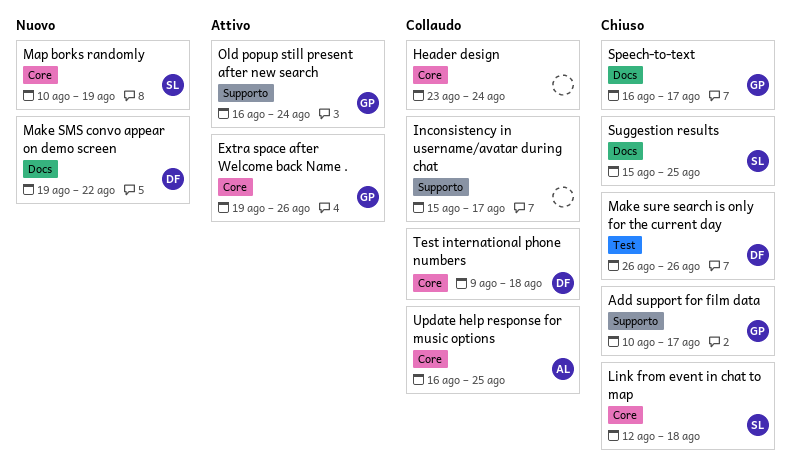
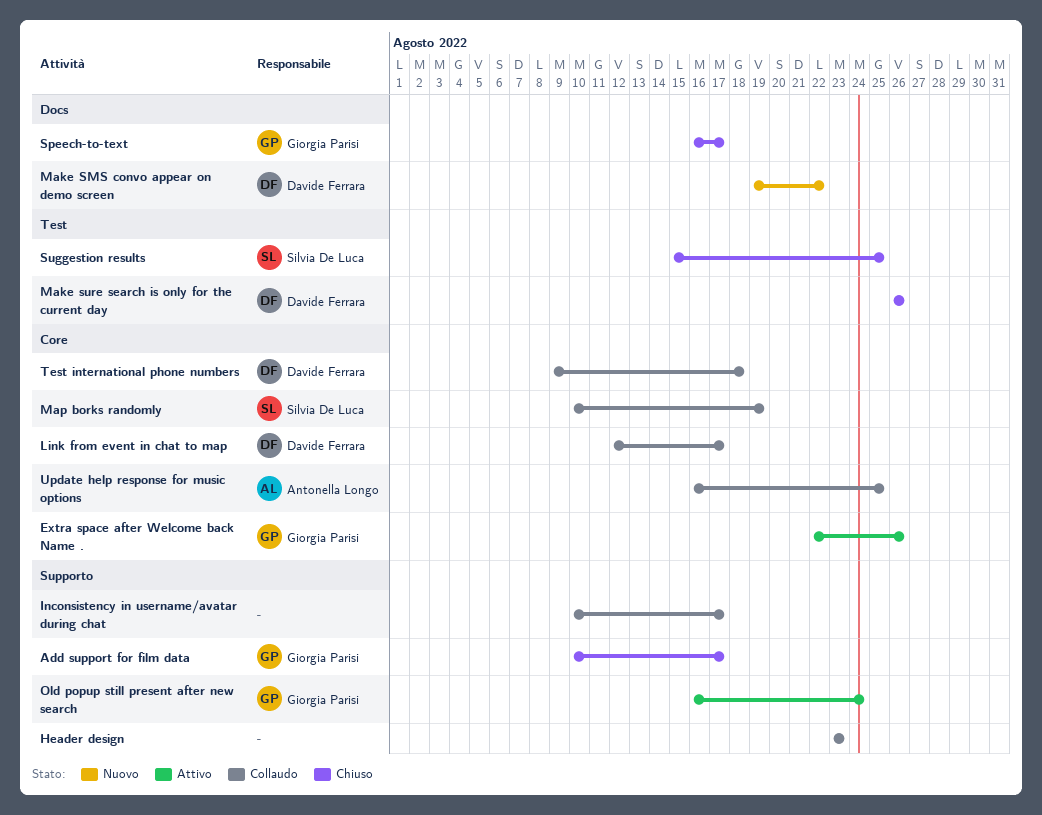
Extra space after Welcome back Name ., start: Aug 19 -> Aug 22
Header design, label: Core -> Supporto
Header design, due: Aug 24 -> Aug 23
Inconsistency in username/avatar during chat, start: Aug 15 -> Aug 10
Link from event in chat to map, status: Chiuso -> Collaudo
Link from event in chat to map, owner: Silvia De Luca -> Davide Ferrara
Link from event in chat to map, due: Aug 18 -> Aug 17
Map borks randomly, status: Nuovo -> Collaudo
Suggestion results, label: Docs -> Test

